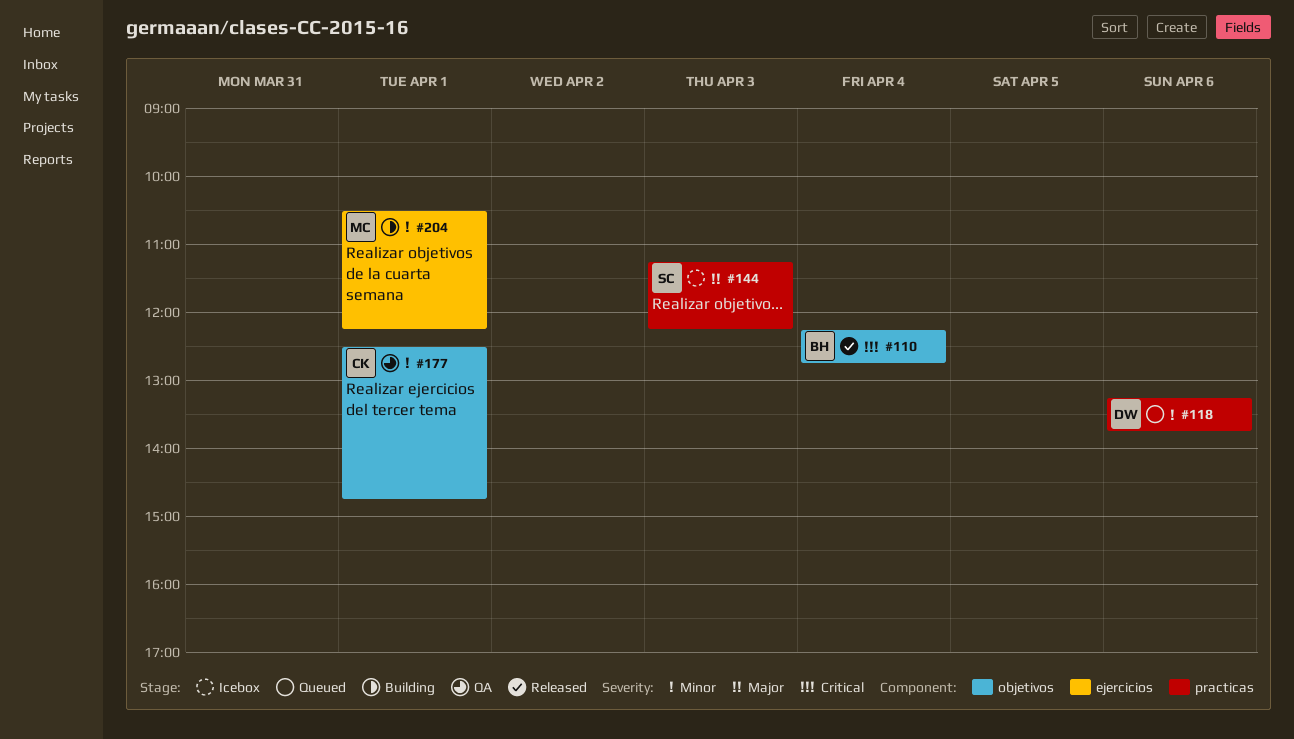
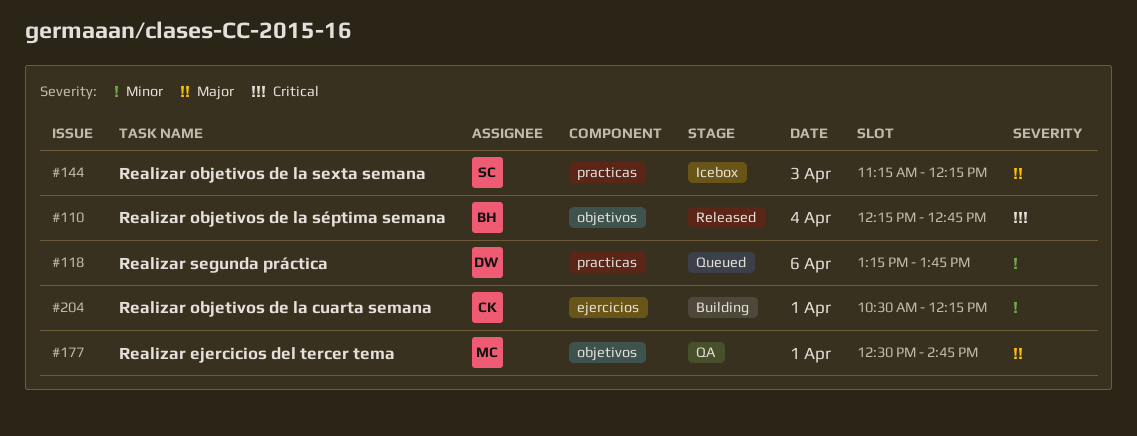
#177, owner: CK -> MC
#177, priority: Minor -> Major
#204, owner: MC -> CK

